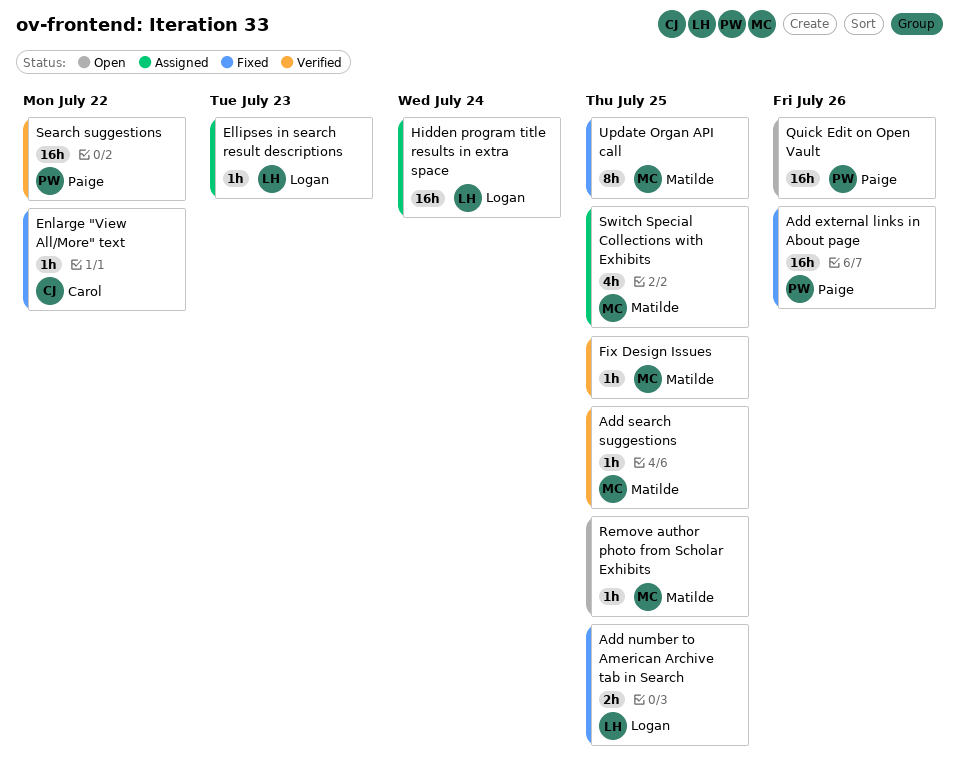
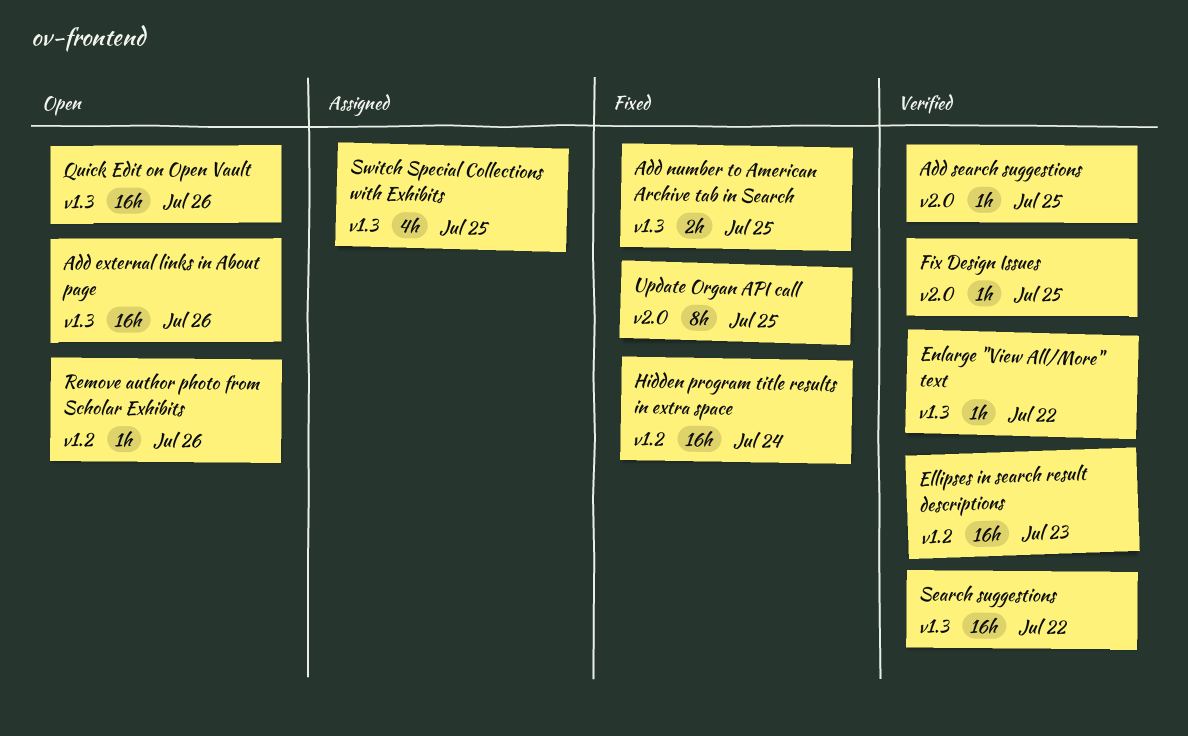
Add external links in About page, status: Fixed -> Open
Ellipses in search result descriptions, status: Assigned -> Verified
Ellipses in search result descriptions, estimate: 1h -> 16h
Enlarge "View All/More" text, status: Fixed -> Verified
Hidden program title results in extra space, status: Assigned -> Fixed
Remove author photo from Scholar Exhibits, due: Jul 25 -> Jul 26

